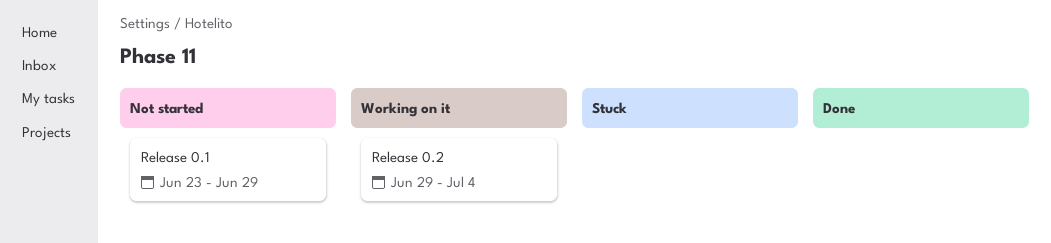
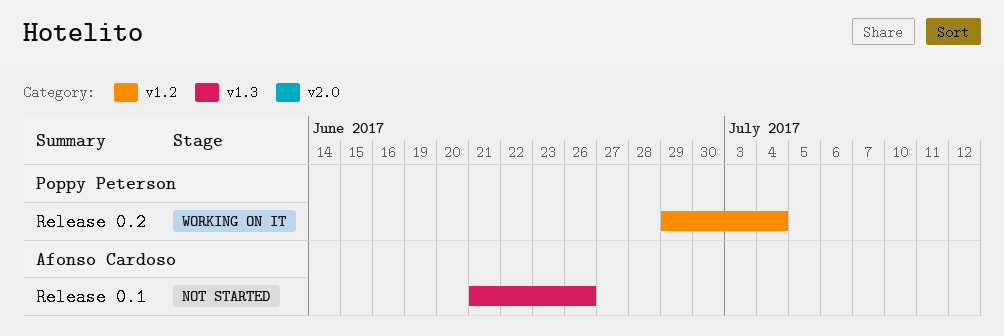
Release 0.1, start: Jun 23 -> Jun 21
Release 0.1, due: Jun 29 -> Jun 26

